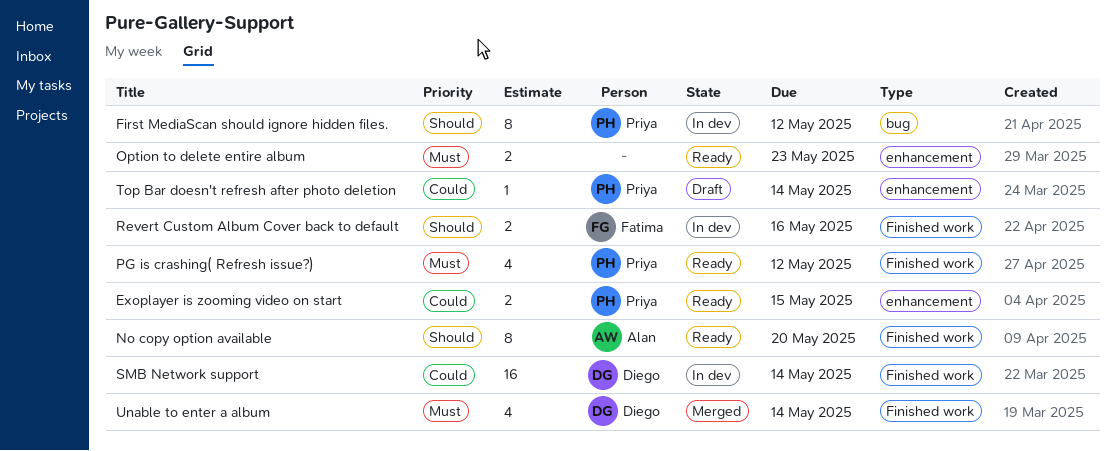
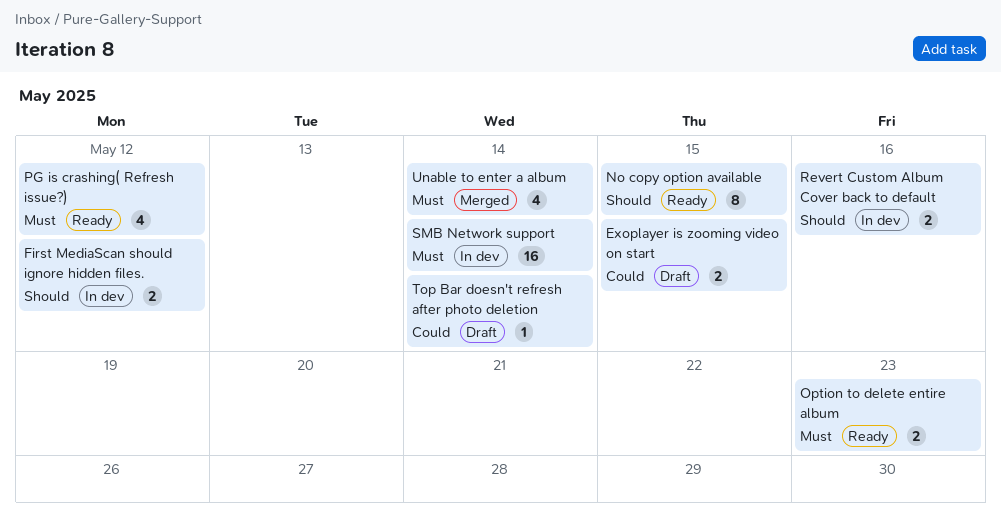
Exoplayer is zooming video on start, status: Ready -> Draft
First MediaScan should ignore hidden files., estimate: 8 -> 2
No copy option available, due: May 20 -> May 15
SMB Network support, priority: Could -> Must

